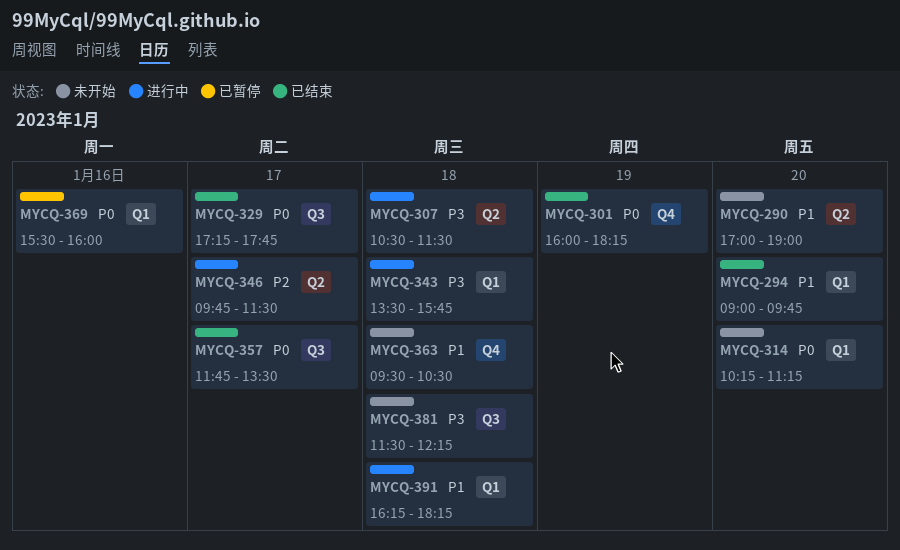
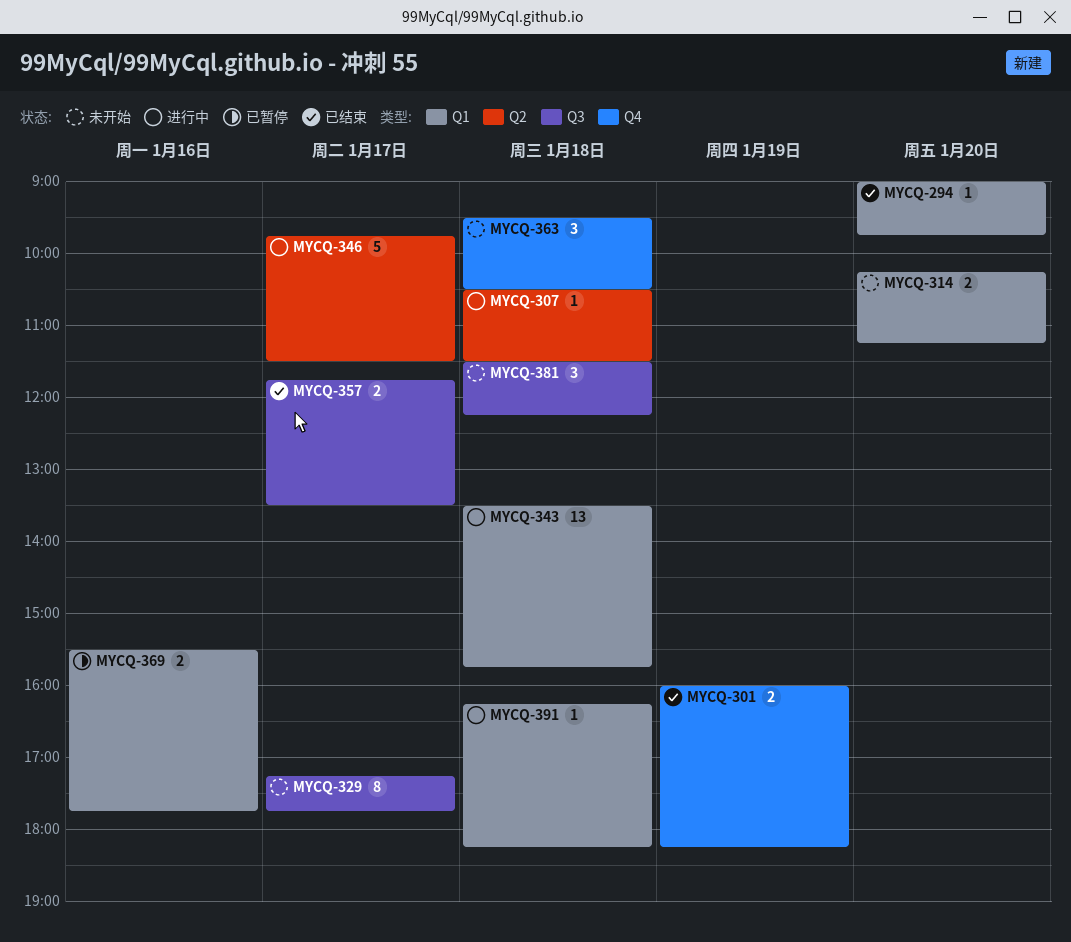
MYCQ-290: present -> none
MYCQ-329, status: 已结束 -> 未开始
MYCQ-369, ends: 16:00 -> 17:45

